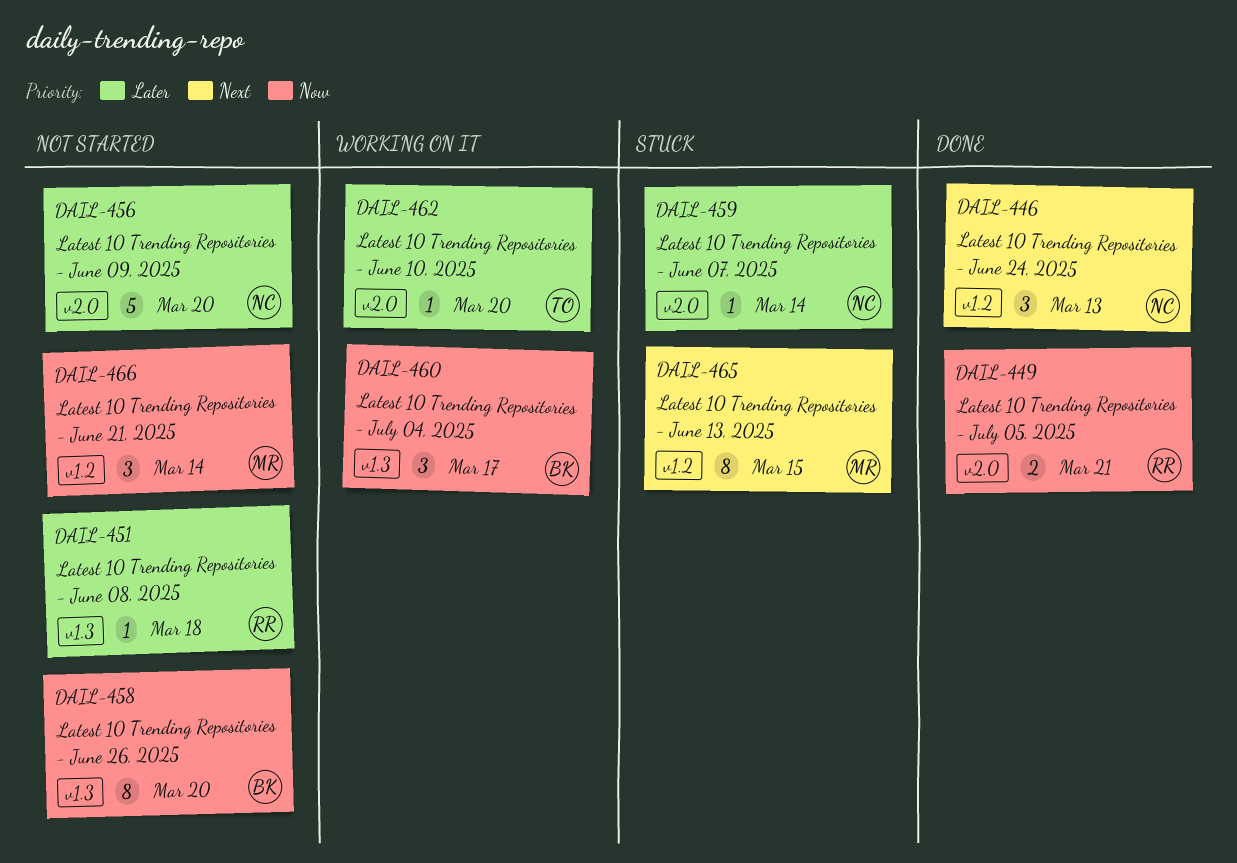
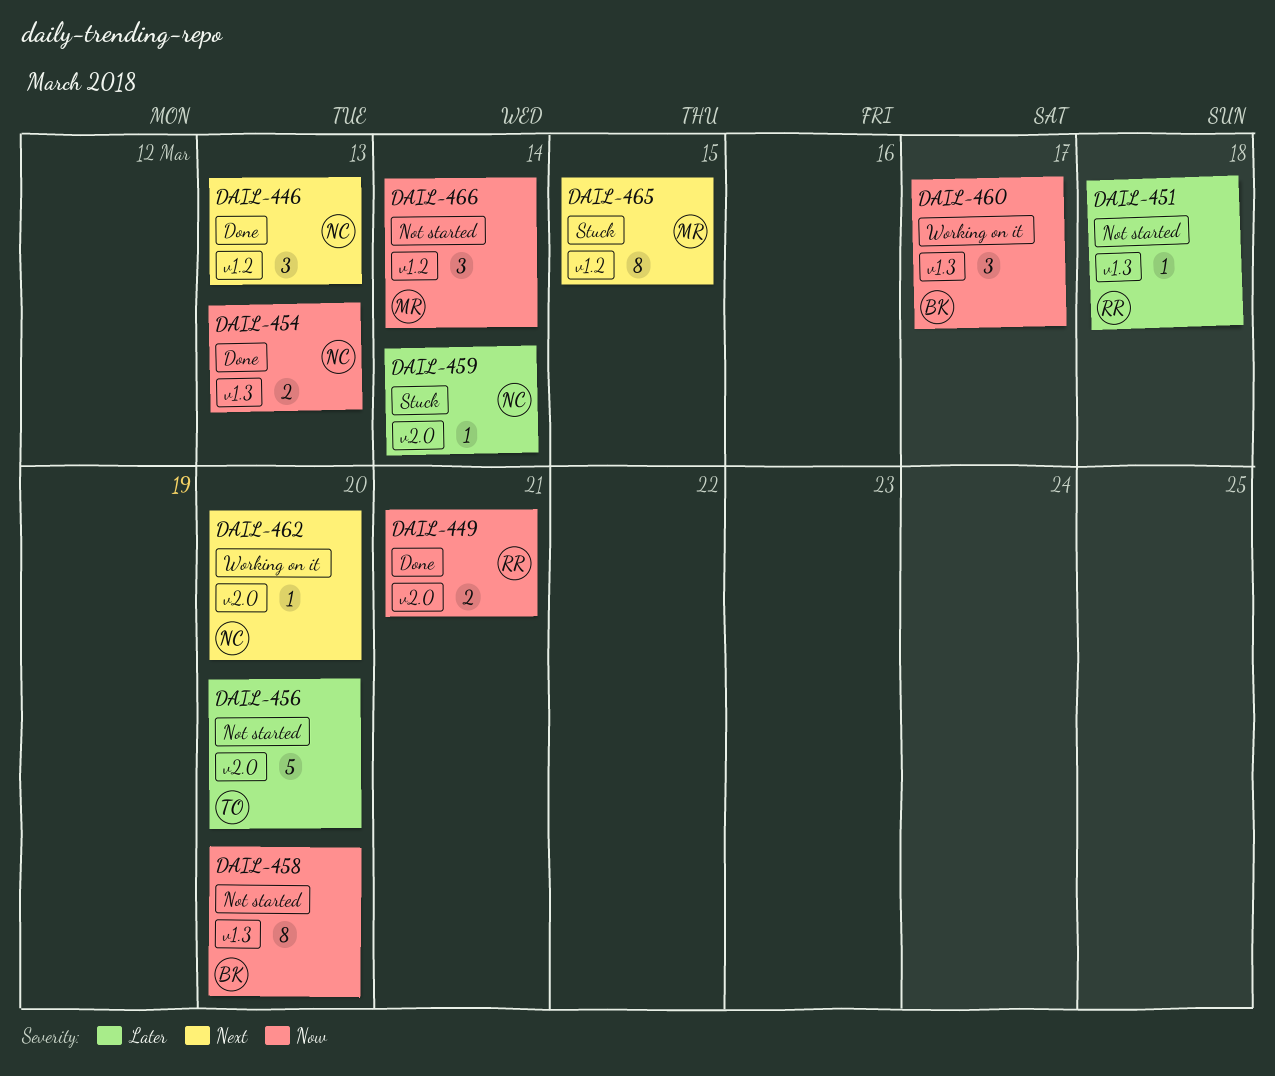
DAIL-454: none -> present
DAIL-456, owner: NC -> TO
DAIL-462, owner: TO -> NC
DAIL-462, priority: Later -> Next

